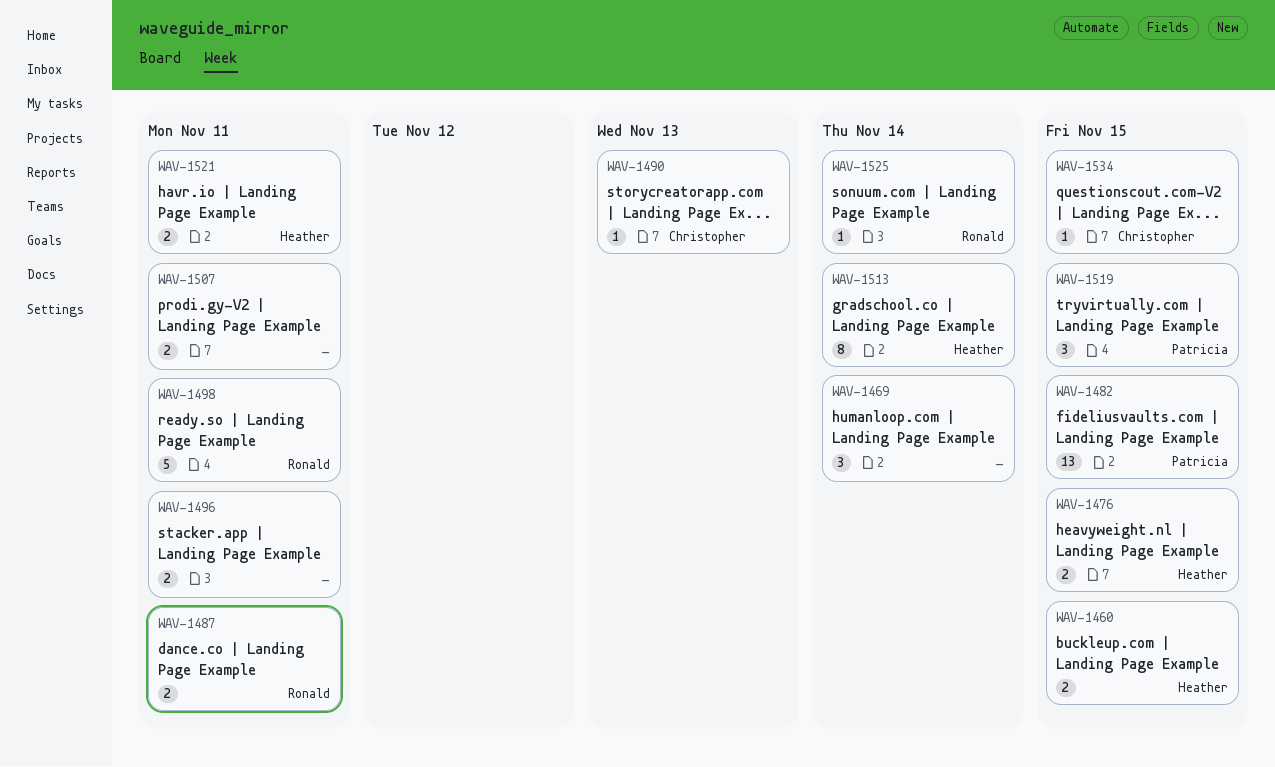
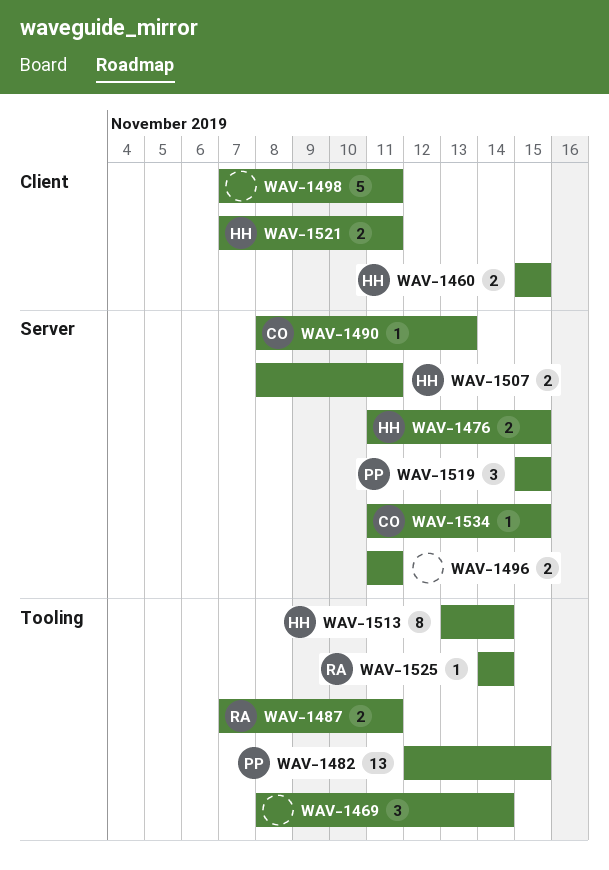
WAV-1498, owner: Ronald -> none
WAV-1507, owner: none -> Heather

